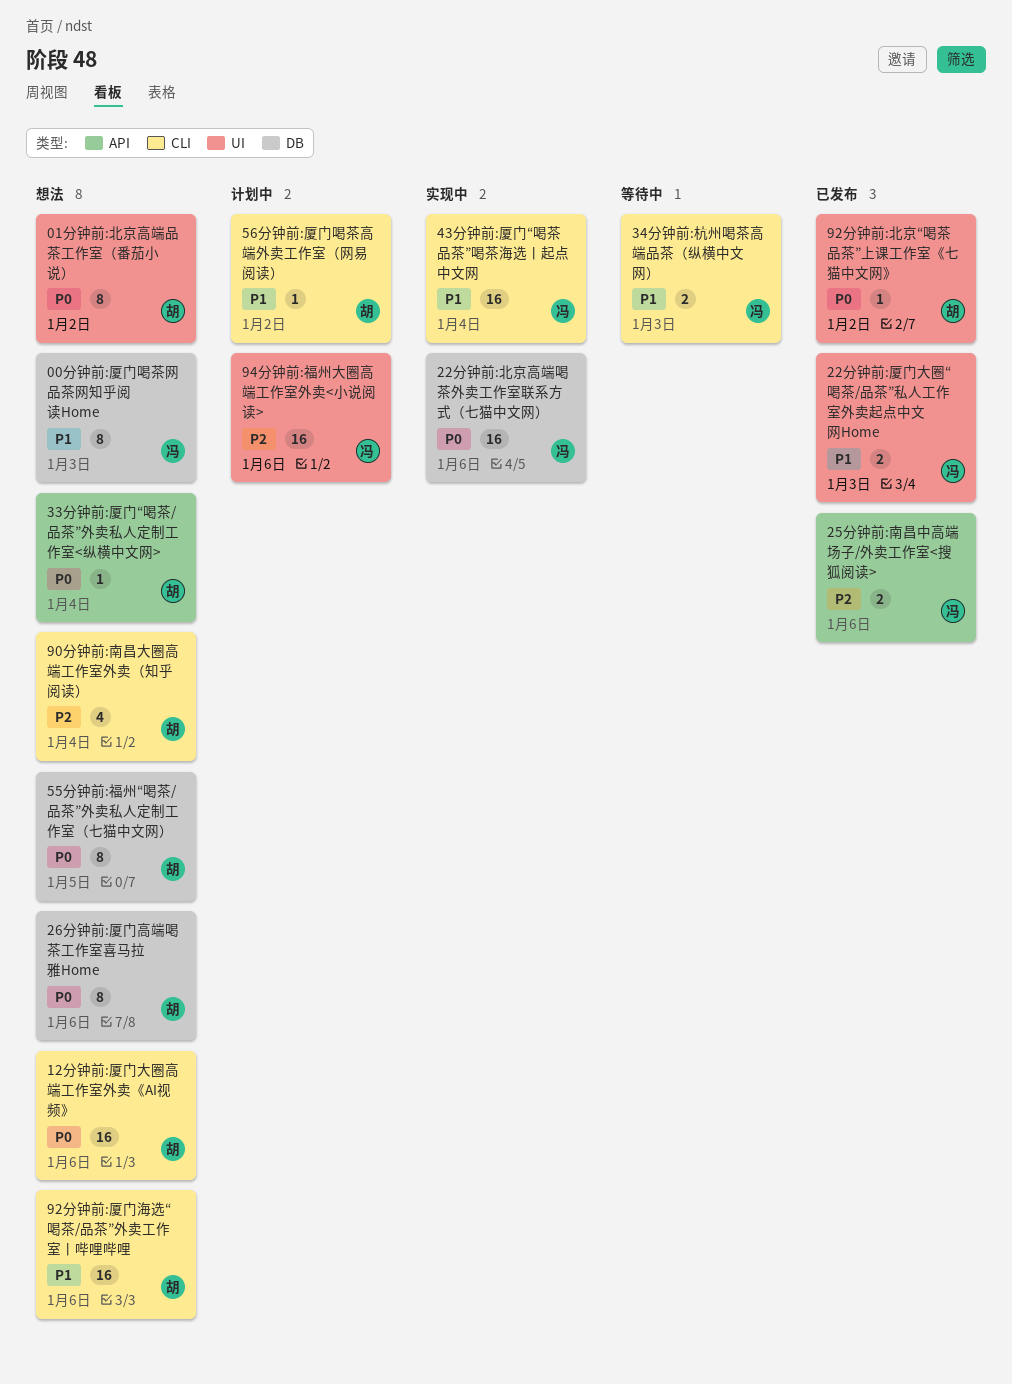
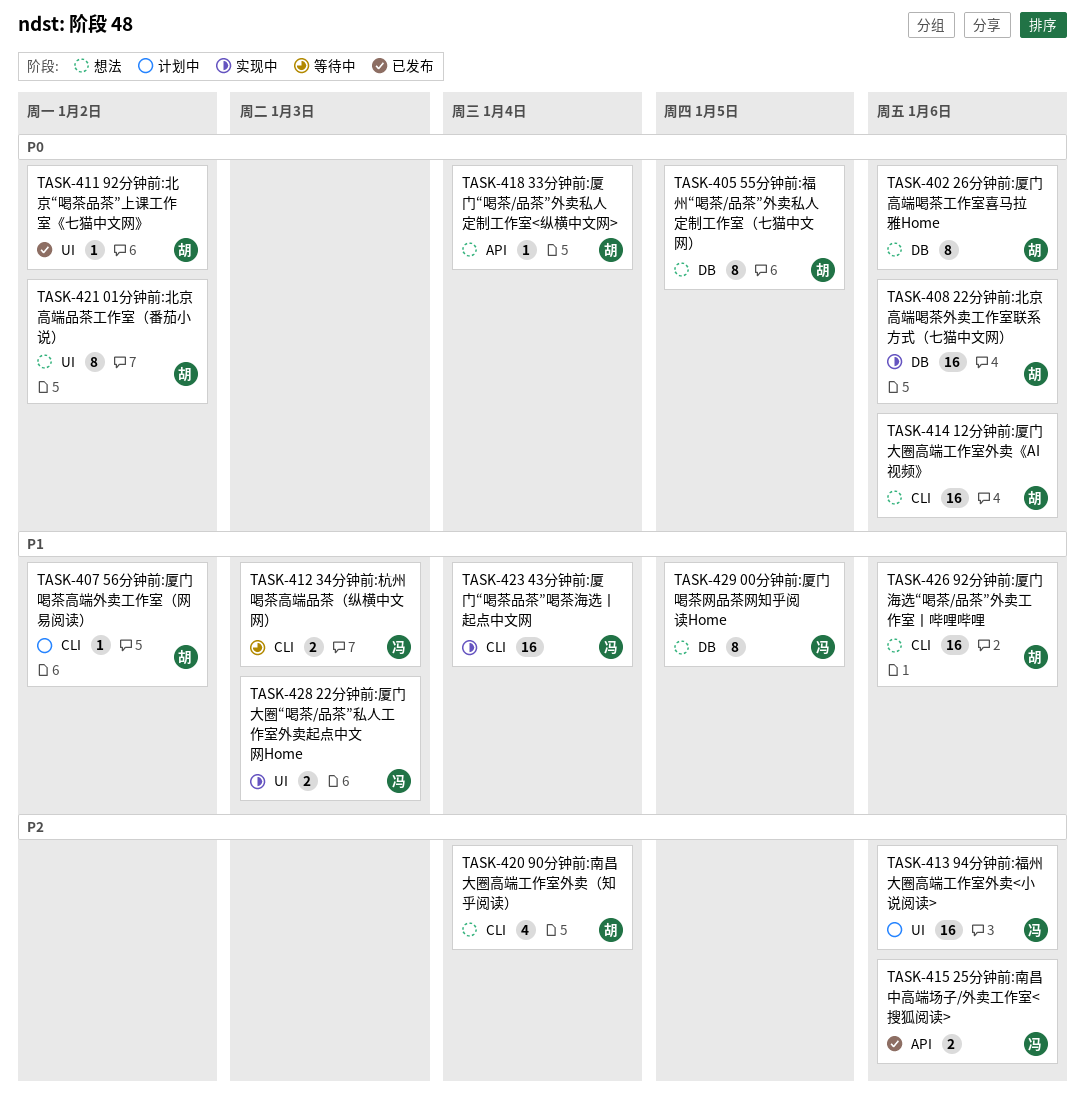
00分钟前:厦门喝茶网品茶网知乎阅读Home, due: Jan 3 -> Jan 5
22分钟前:北京高端喝茶外卖工作室联系方式（七猫中文网）, owner: 冯 -> 胡
22分钟前:厦门大圈“喝茶/品茶”私人工作室外卖起点中文网Home, status: 已发布 -> 实现中

